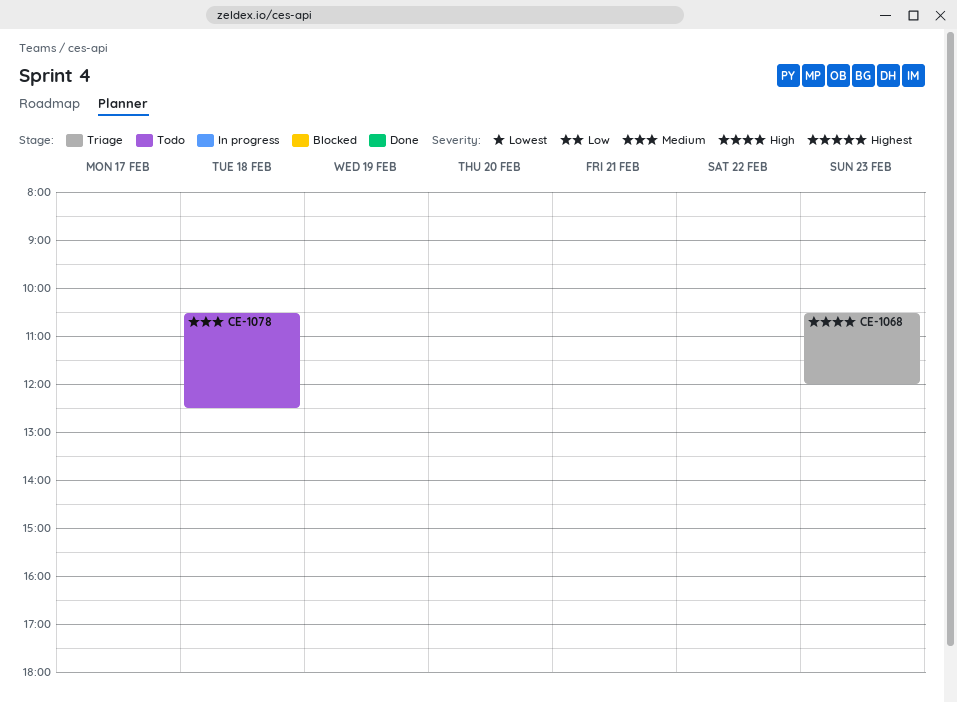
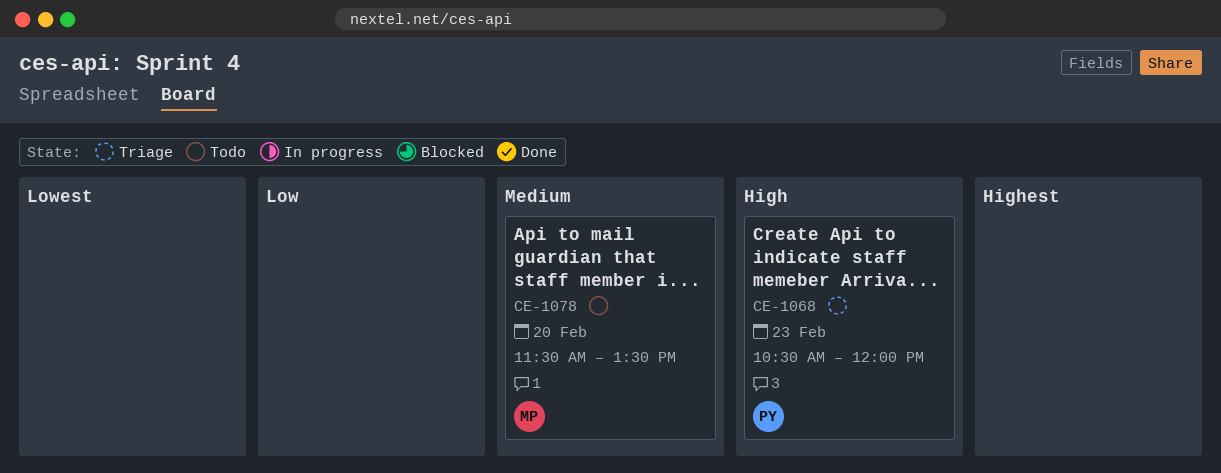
CE-1078, day: Feb 18 -> Feb 20
CE-1078, begins: 10:30 -> 11:30
CE-1078, ends: 12:30 -> 13:30

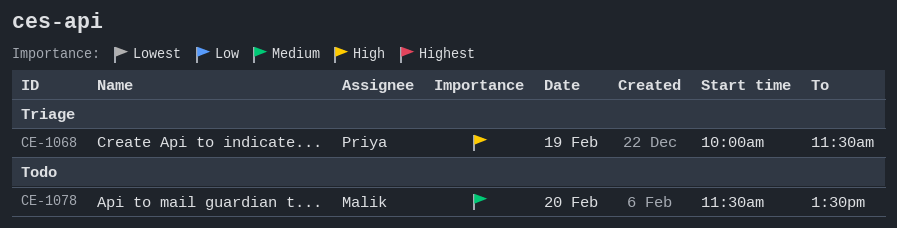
CE-1068, day: Feb 23 -> Feb 19
CE-1068, begins: 10:30 -> 10:00
CE-1068, ends: 12:00 -> 11:30

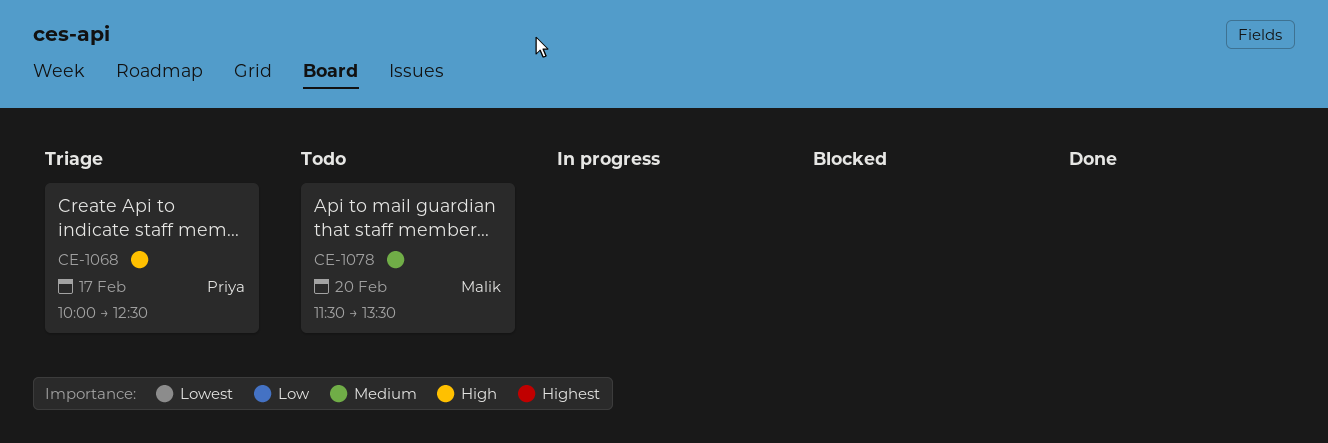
CE-1068, day: Feb 19 -> Feb 17
CE-1068, ends: 11:30 -> 12:30

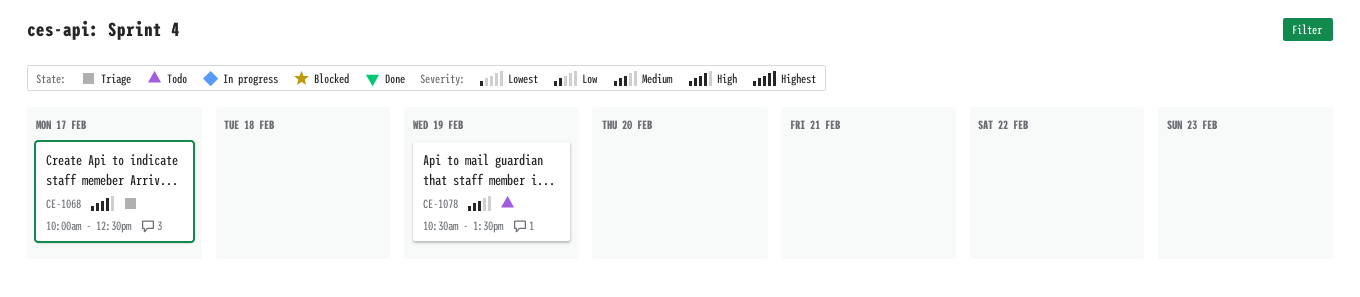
CE-1078, day: Feb 20 -> Feb 19
CE-1078, begins: 11:30 -> 10:30

